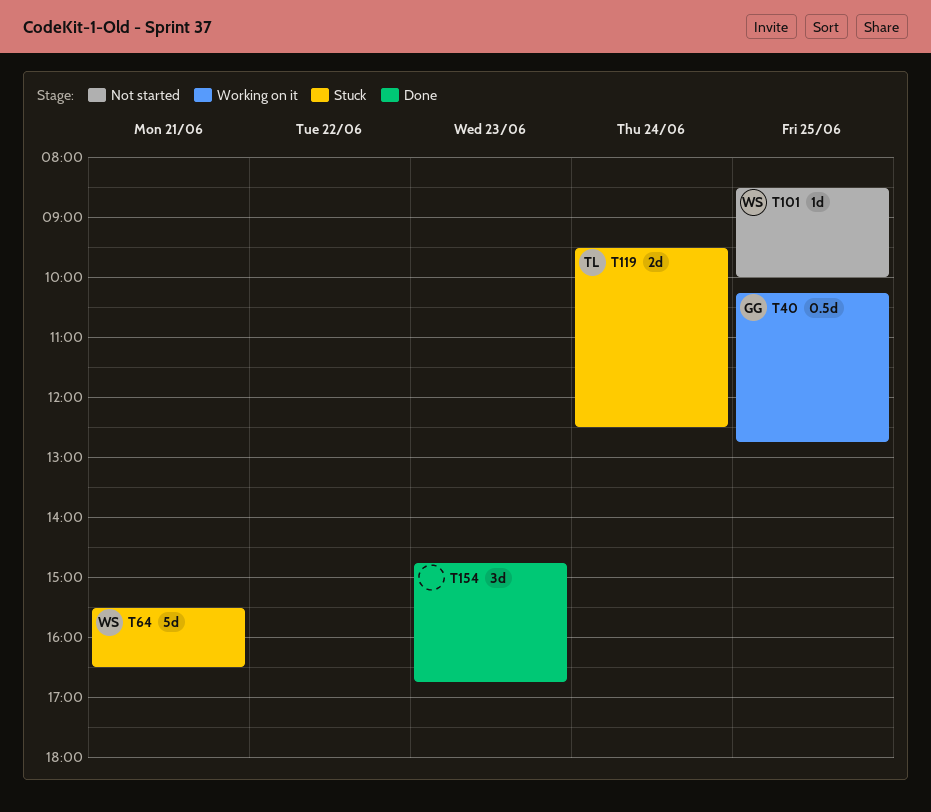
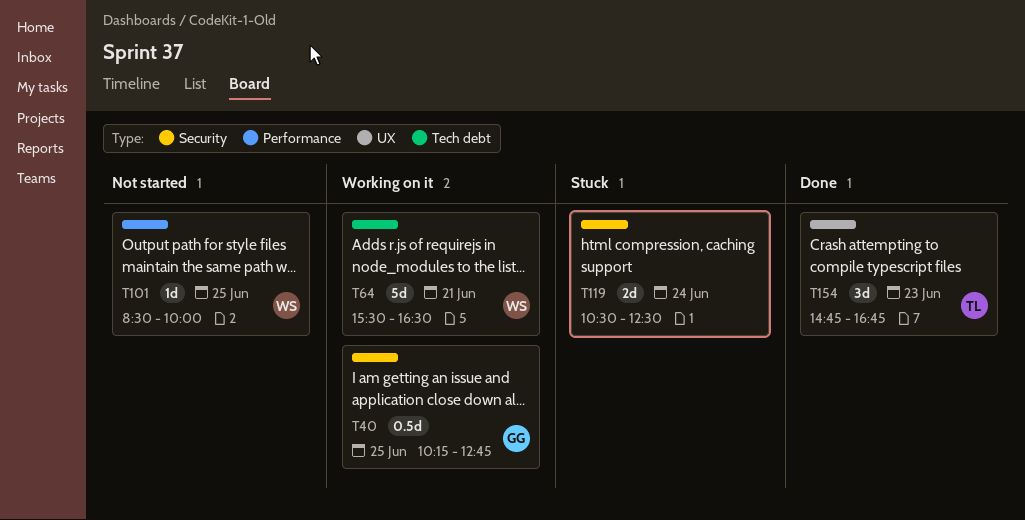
T64, status: Stuck -> Working on it
T119, owner: TL -> none
T119, begins: 09:30 -> 10:30
T154, owner: none -> TL

